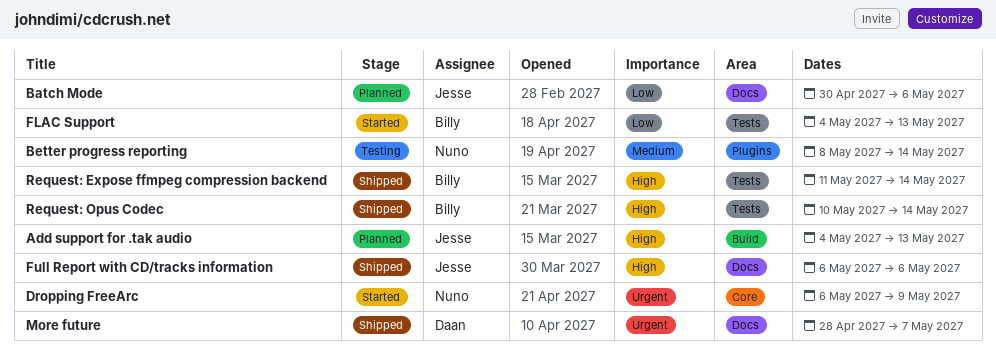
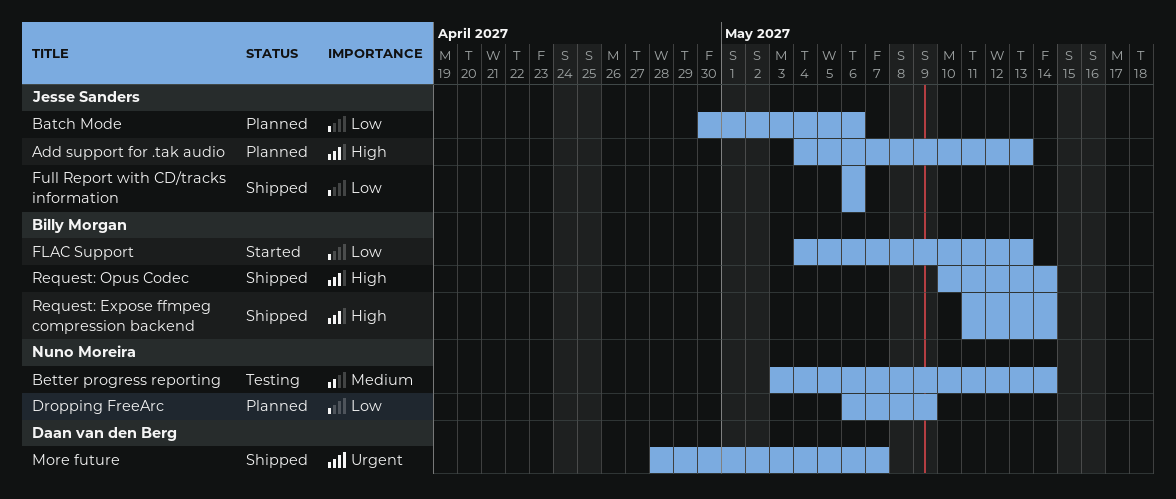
Better progress reporting, start: May 8 -> May 3
Dropping FreeArc, status: Started -> Planned
Dropping FreeArc, priority: Urgent -> Low
Full Report with CD/tracks information, priority: High -> Low

